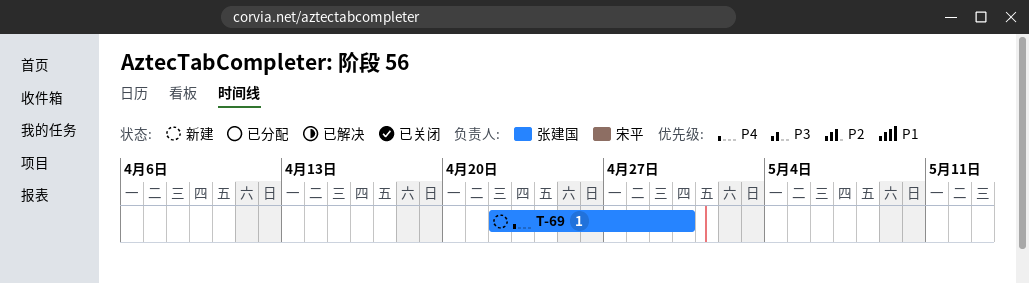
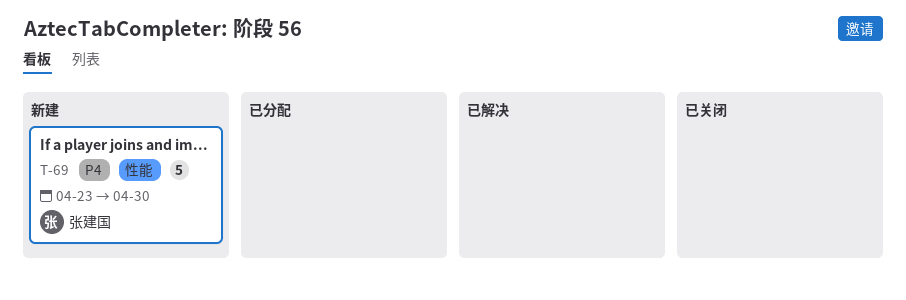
T-69, estimate: 1 -> 5
T-69, start: Apr 22 -> Apr 23

